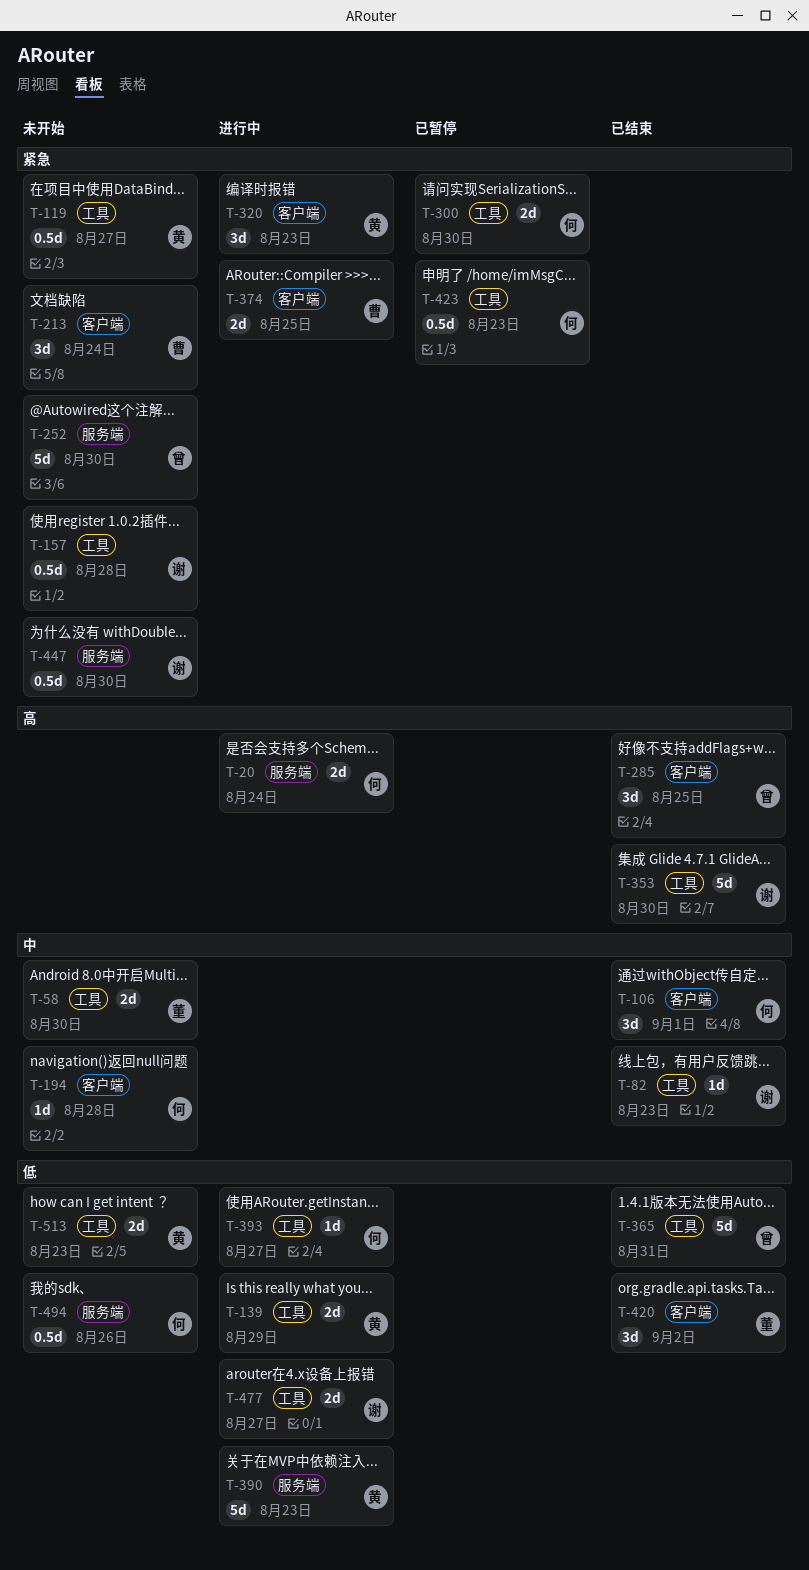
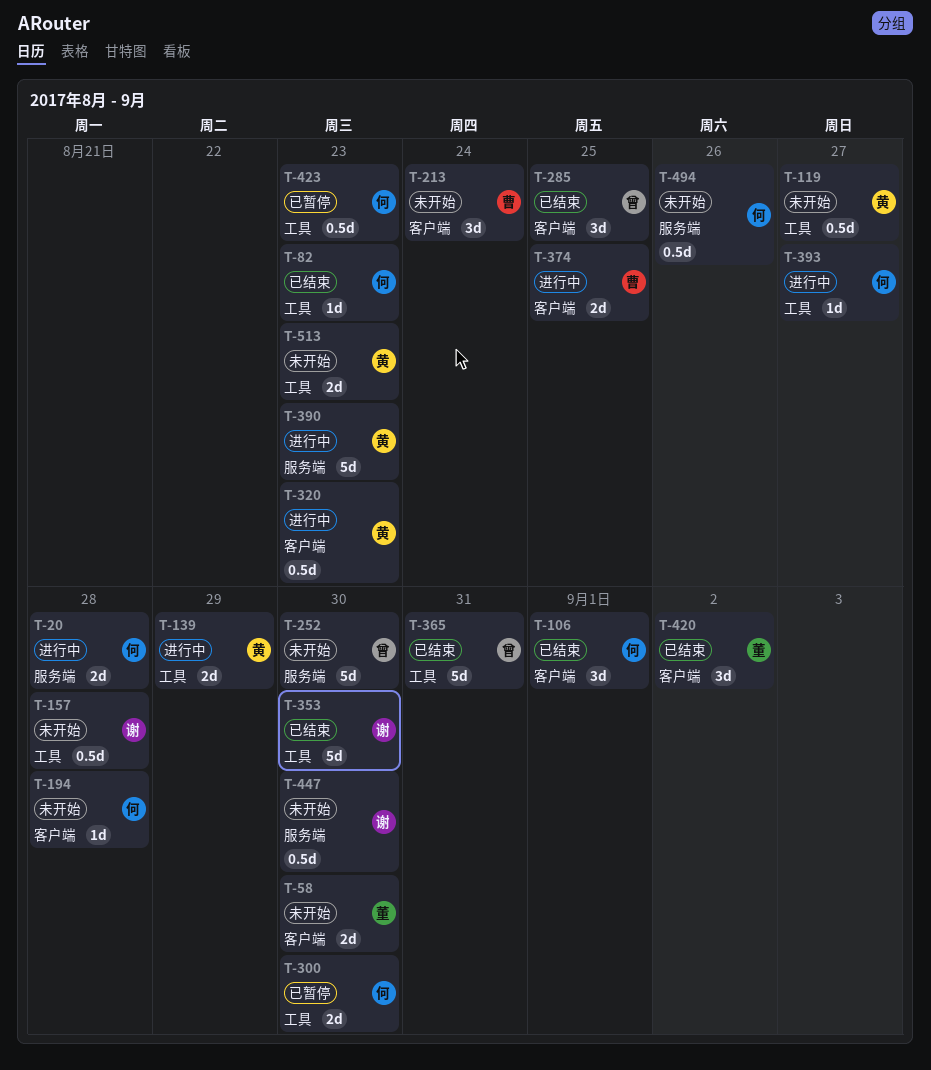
T-20, due: Aug 24 -> Aug 28
T-58, label: 工具 -> 客户端
T-82, owner: 谢 -> 何
T-320, estimate: 3d -> 0.5d
T-477: present -> none

